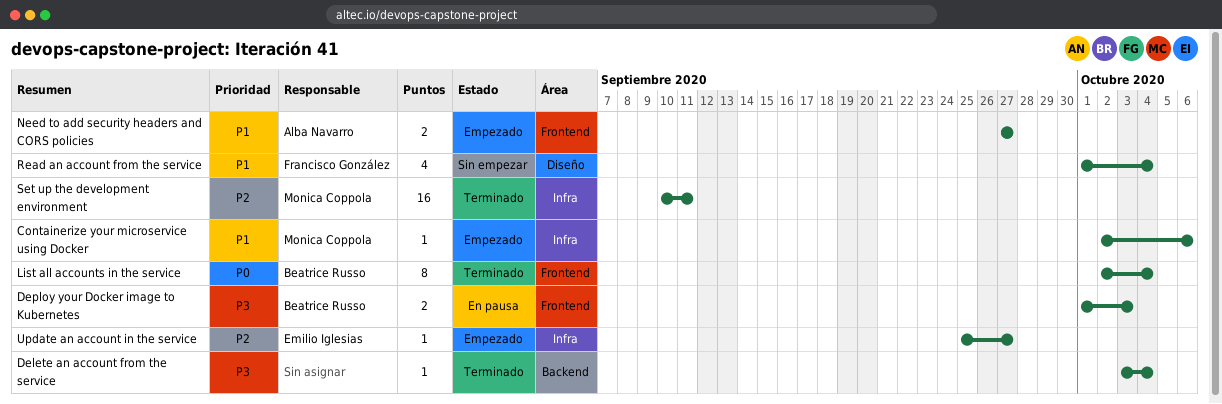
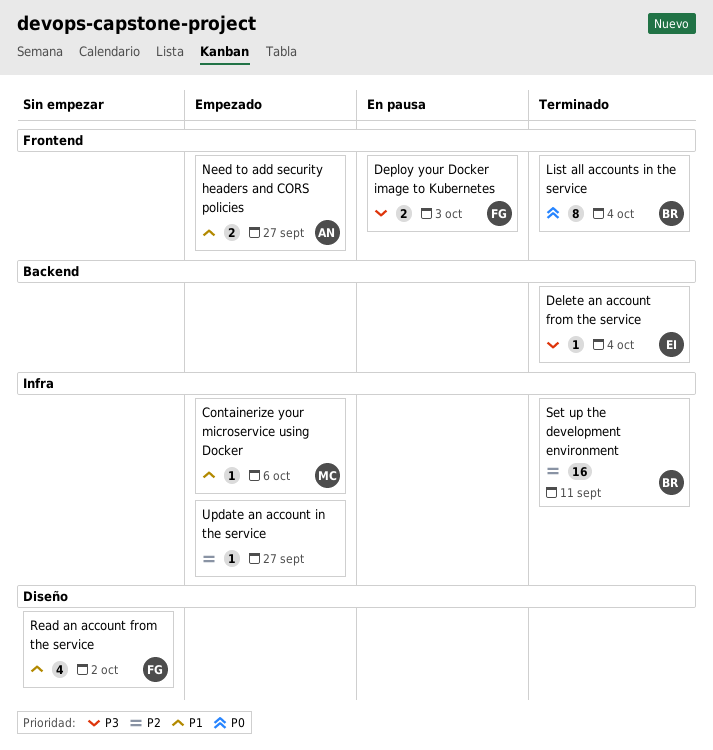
Delete an account from the service, owner: none -> Emilio Iglesias
Deploy your Docker image to Kubernetes, owner: Beatrice Russo -> Francisco González
Read an account from the service, due: Oct 4 -> Oct 2
Set up the development environment, owner: Monica Coppola -> Beatrice Russo
Update an account in the service, owner: Emilio Iglesias -> none

